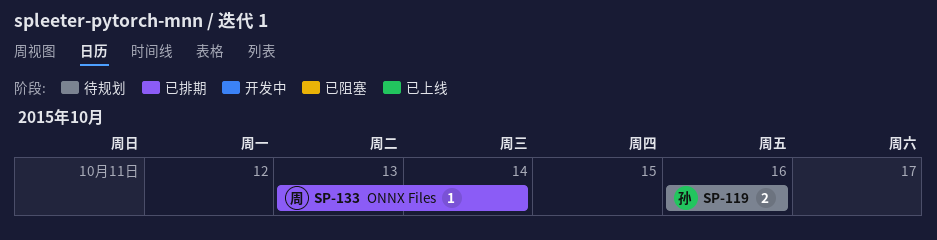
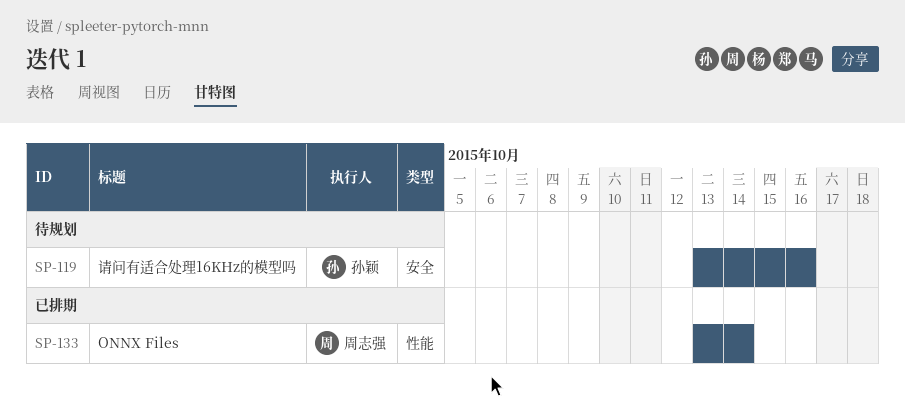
SP-119, start: Oct 16 -> Oct 13

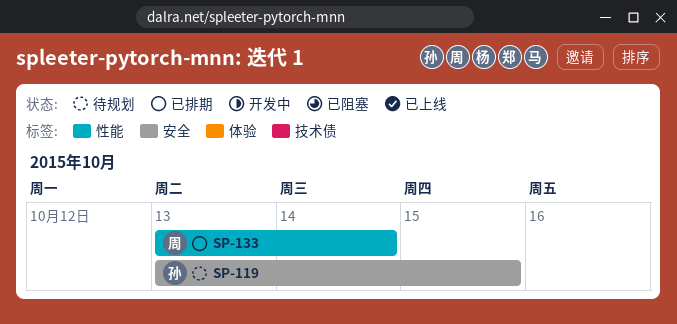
SP-119, due: Oct 16 -> Oct 15

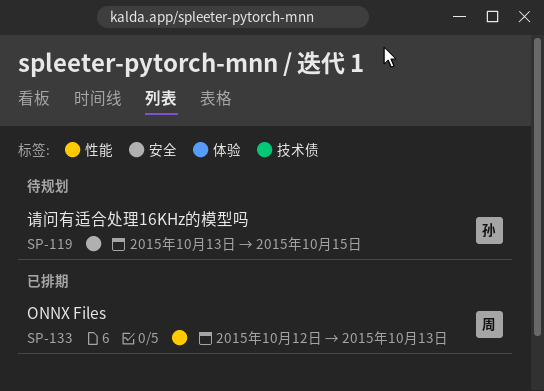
SP-133, start: Oct 13 -> Oct 12
SP-133, due: Oct 14 -> Oct 13

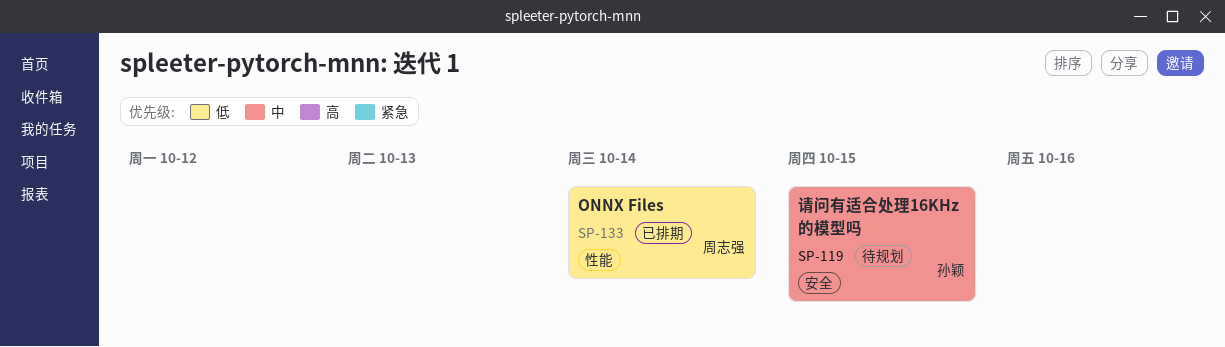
SP-133, due: Oct 13 -> Oct 14

